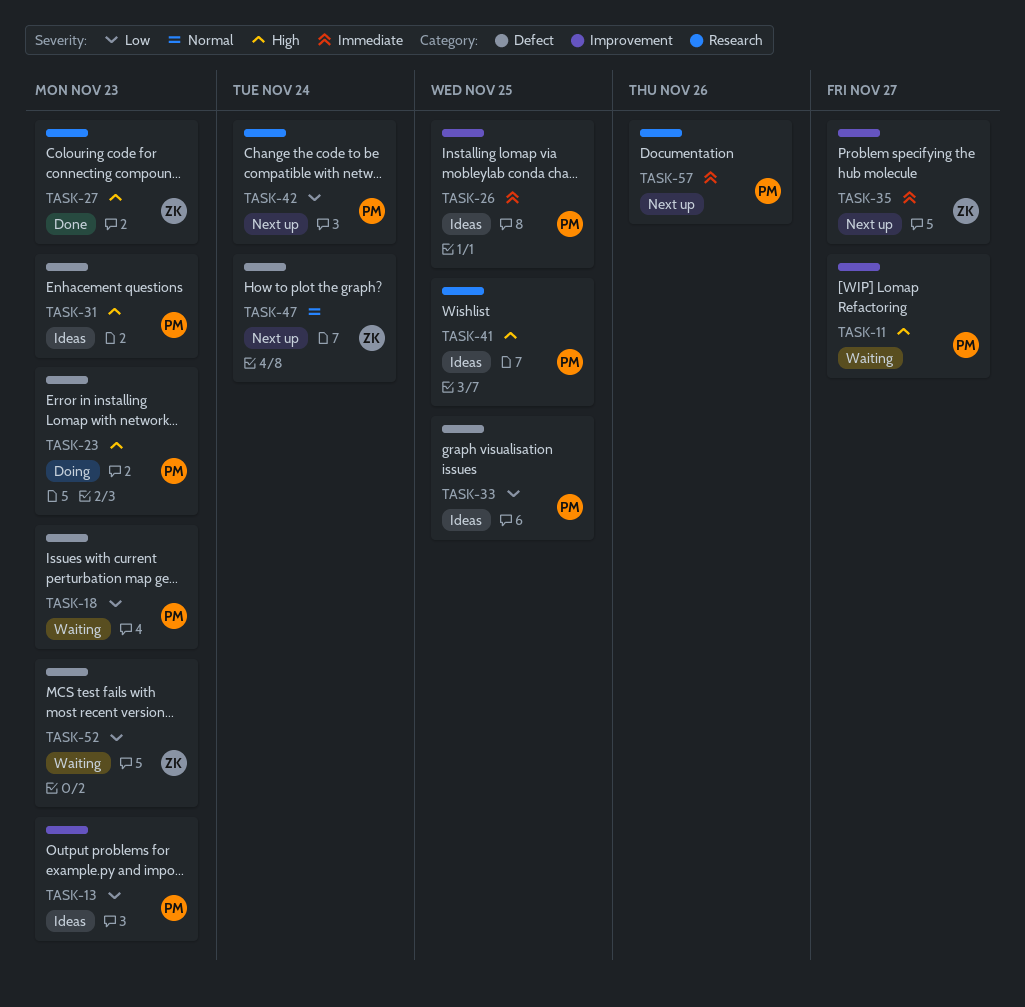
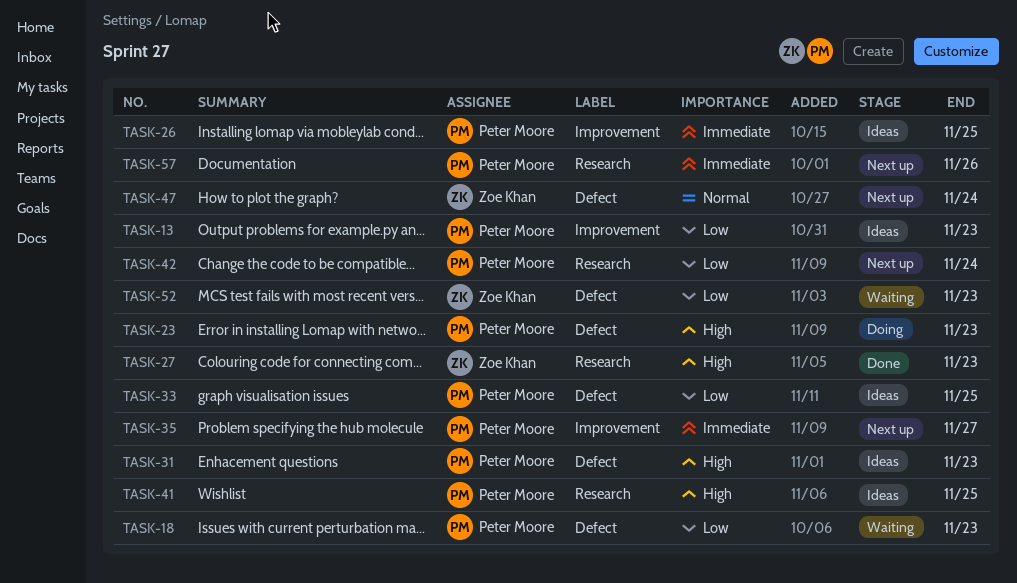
TASK-11: present -> none
TASK-35, owner: Zoe Khan -> Peter Moore

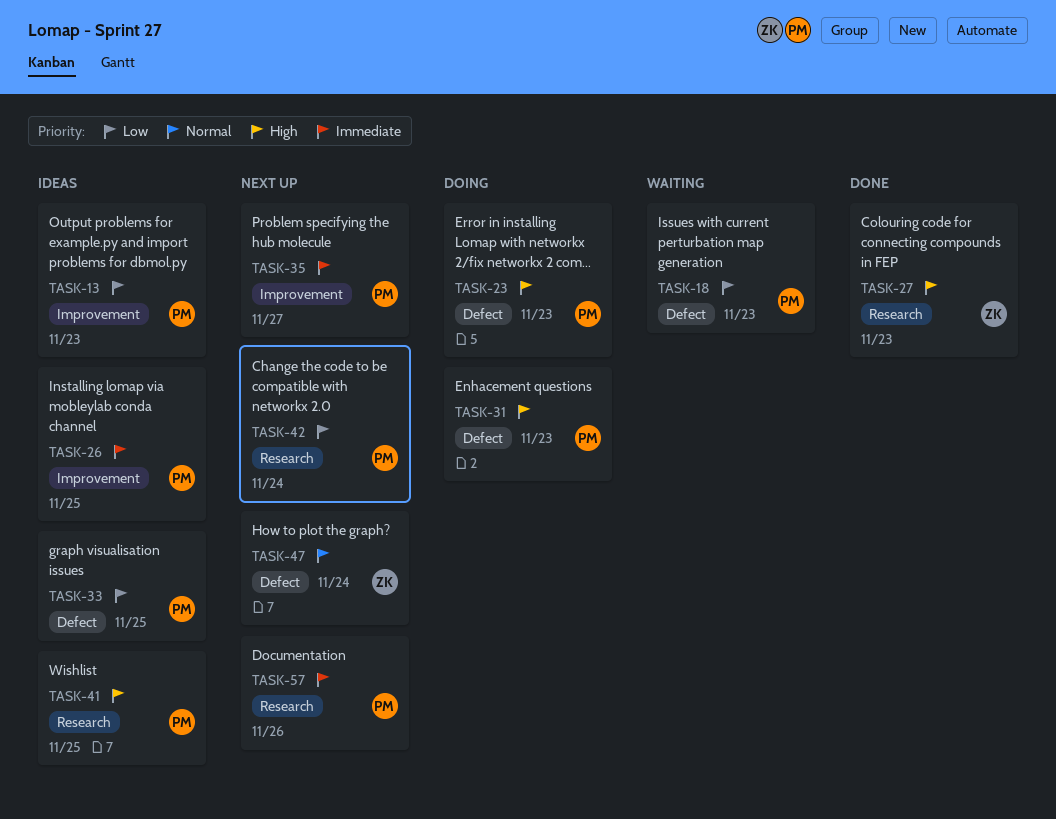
TASK-31, status: Ideas -> Doing
TASK-52: present -> none

